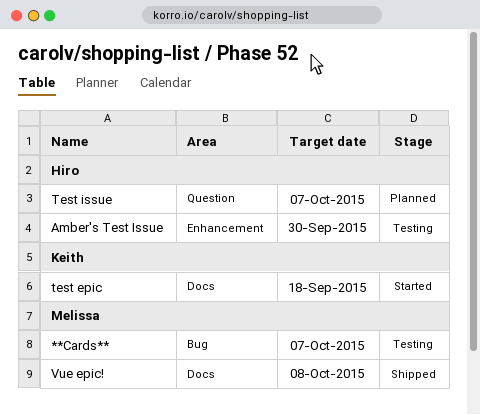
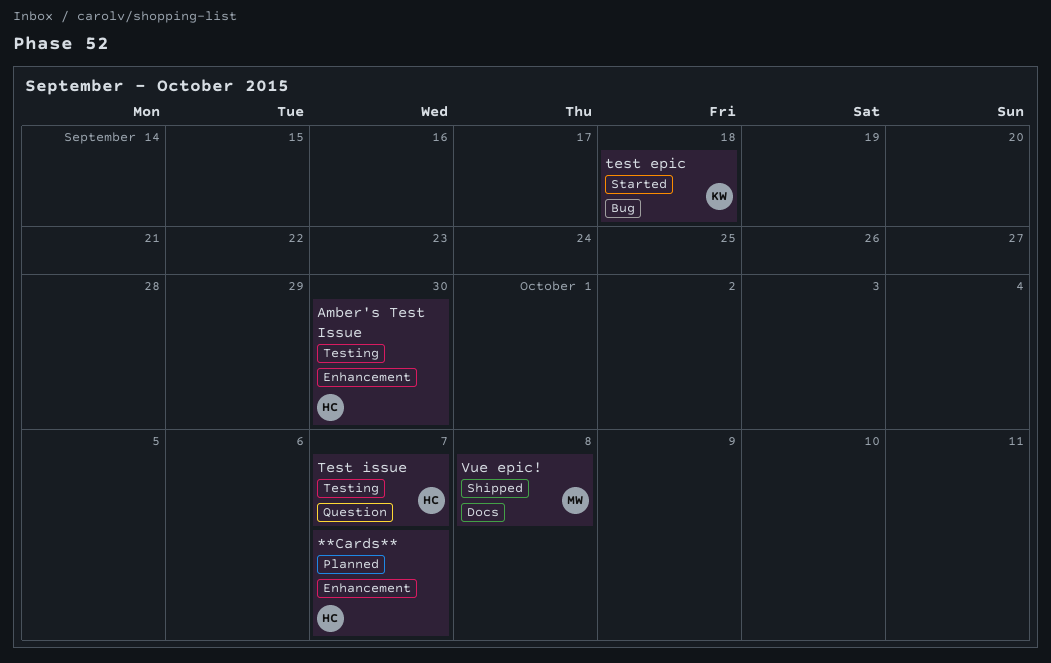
**Cards**, status: Testing -> Planned
**Cards**, owner: Melissa -> Hiro
**Cards**, label: Bug -> Enhancement
test epic, label: Docs -> Bug
Test issue, status: Planned -> Testing

